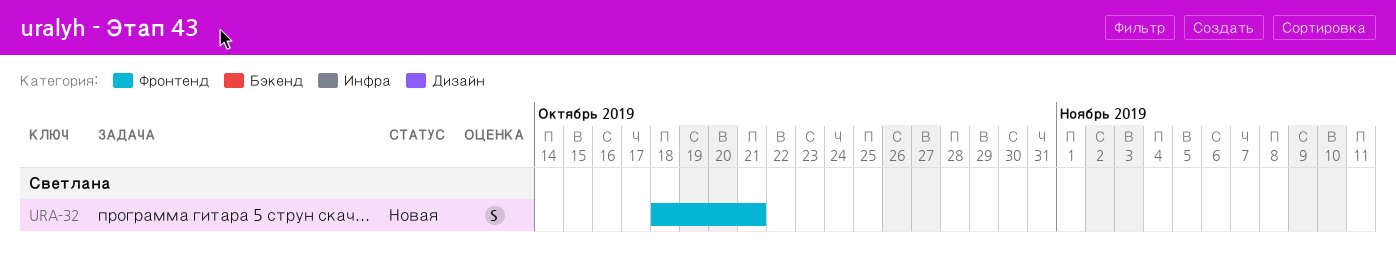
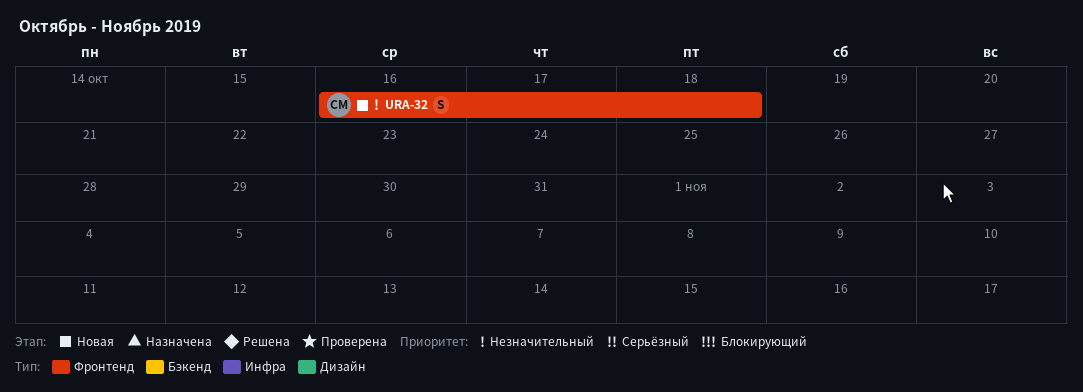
URA-32, start: Oct 18 -> Oct 16
URA-32, due: Oct 21 -> Oct 18

